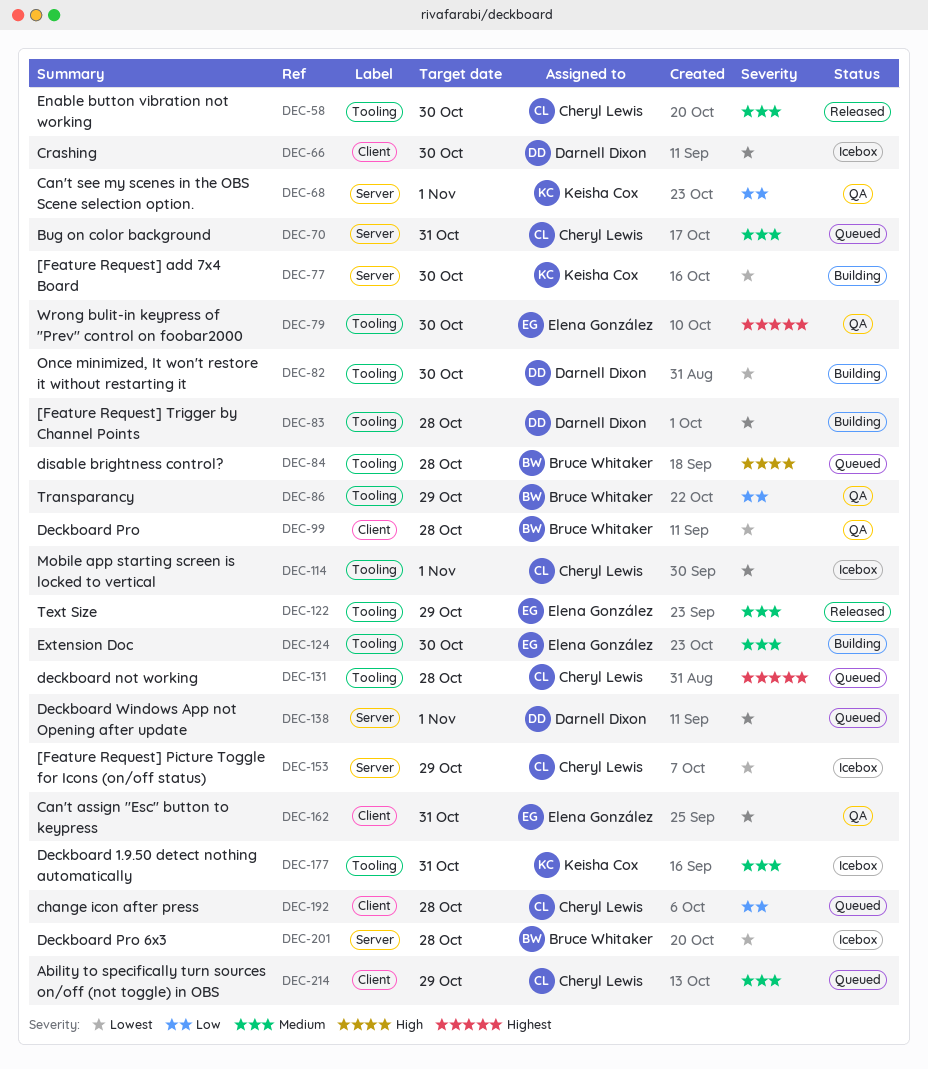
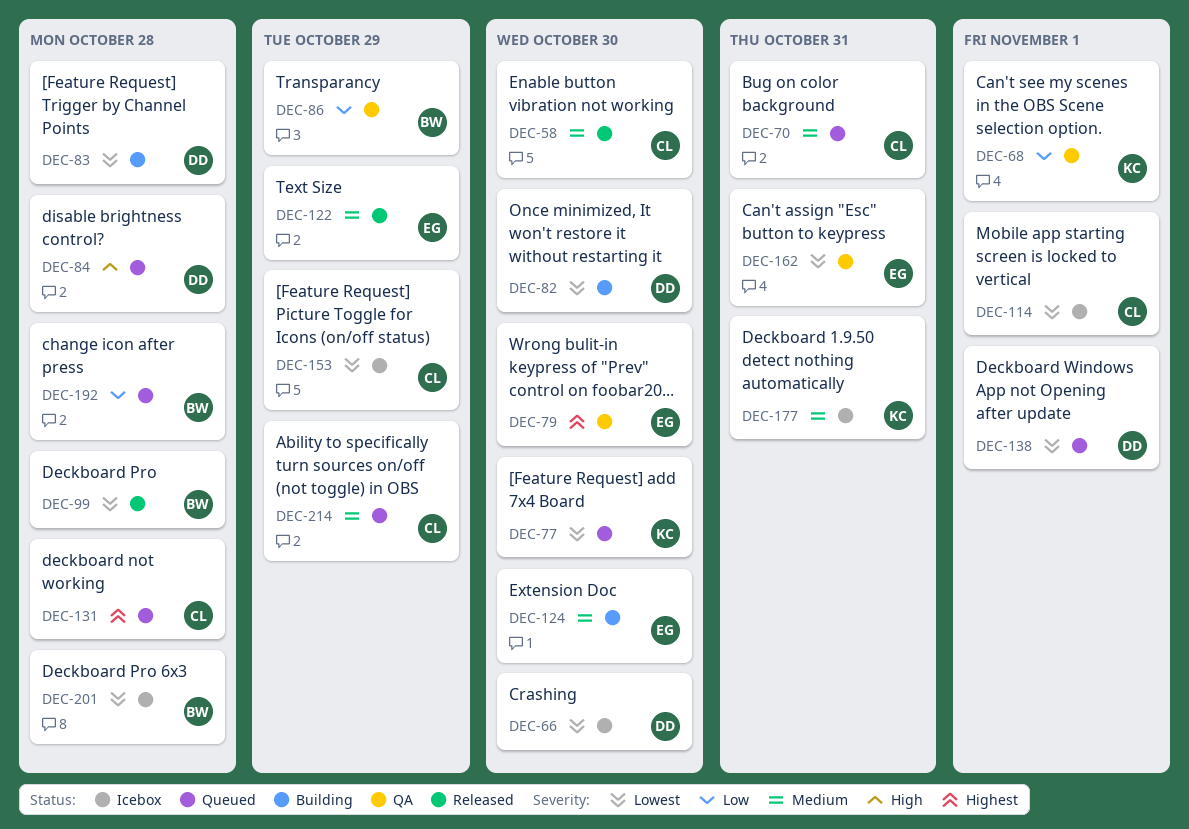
DEC-77, status: Building -> Queued
DEC-84, owner: Bruce Whitaker -> Darnell Dixon
DEC-99, status: QA -> Released
DEC-192, owner: Cheryl Lewis -> Bruce Whitaker

